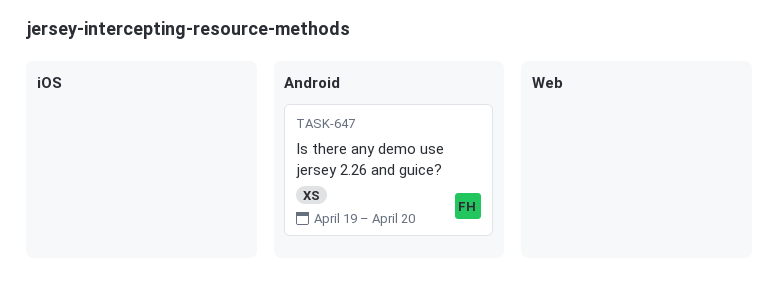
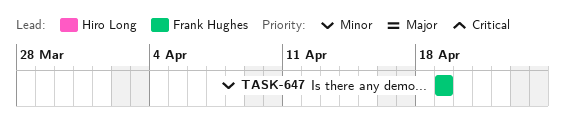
TASK-647, due: Apr 20 -> Apr 19

